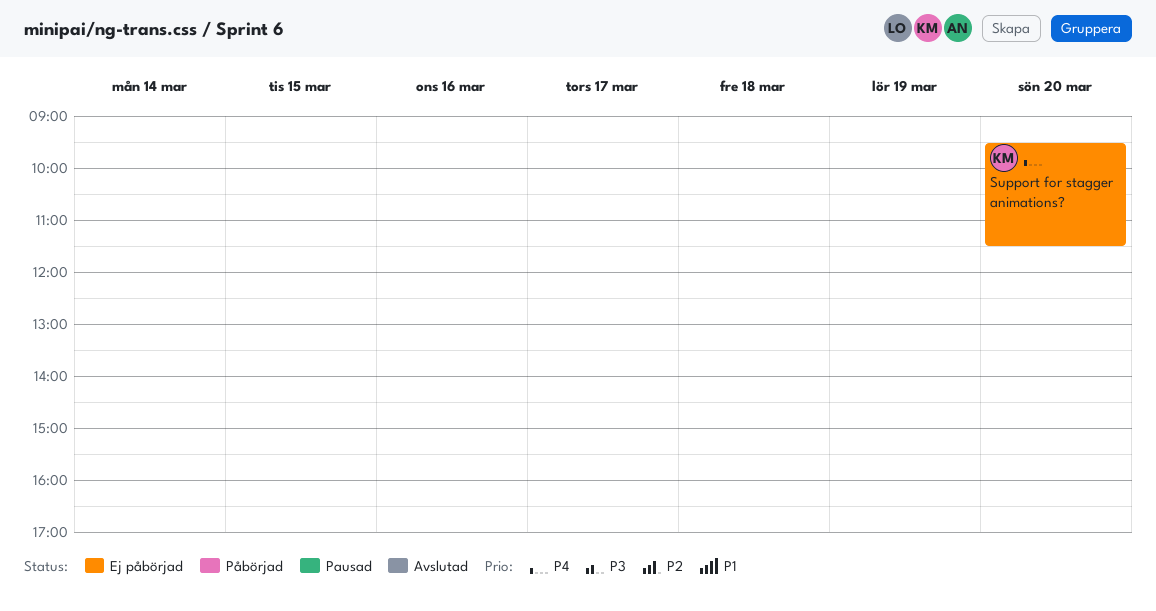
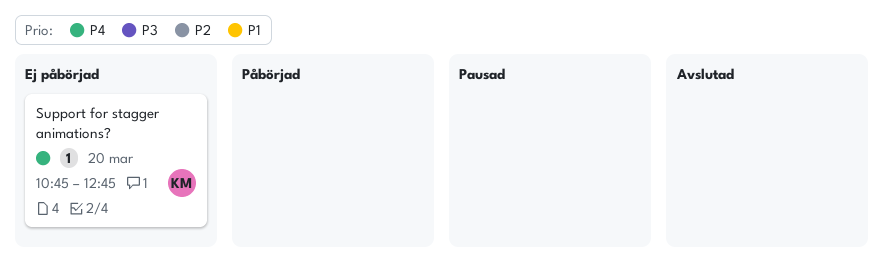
Support for stagger animations?, begins: 09:30 -> 10:45
Support for stagger animations?, ends: 11:30 -> 12:45

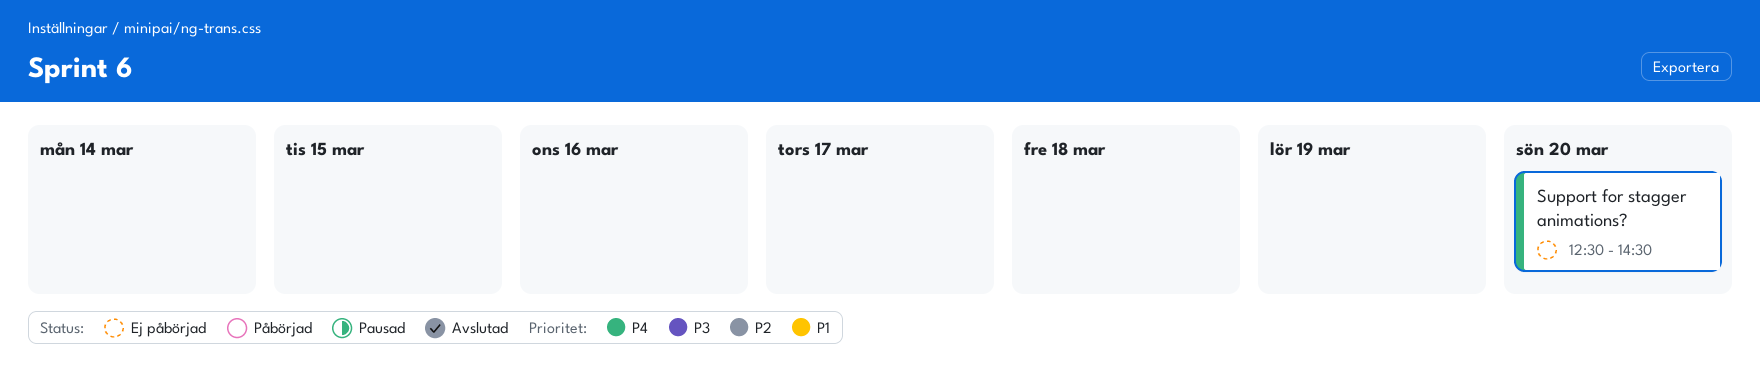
Support for stagger animations?, begins: 10:45 -> 12:30
Support for stagger animations?, ends: 12:45 -> 14:30

